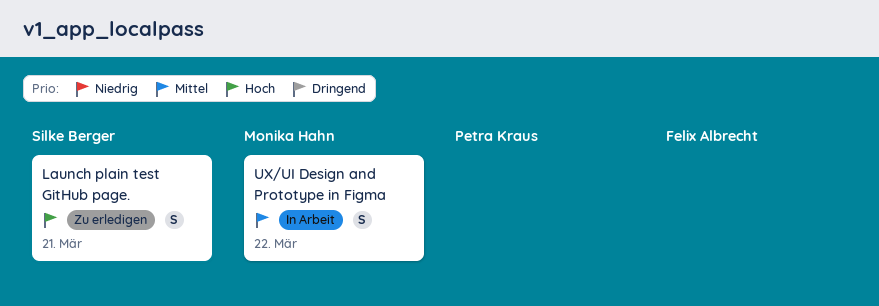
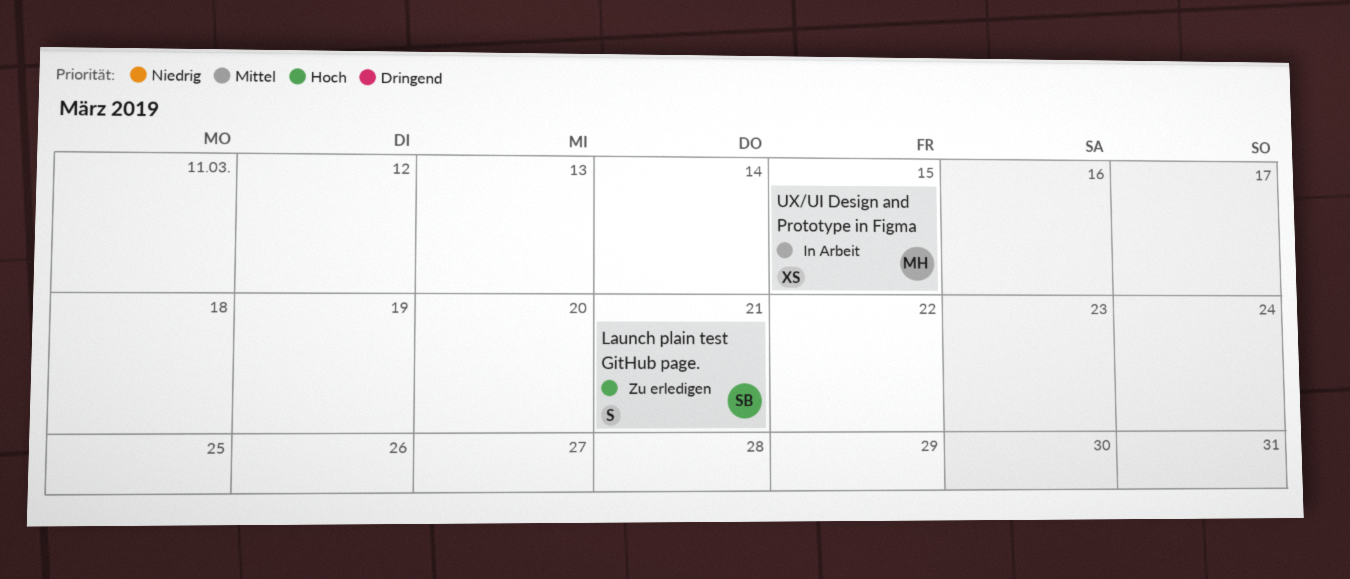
UX/UI Design and Prototype in Figma, estimate: S -> XS
UX/UI Design and Prototype in Figma, due: Mar 22 -> Mar 15

